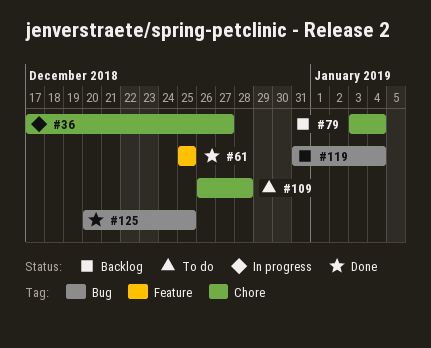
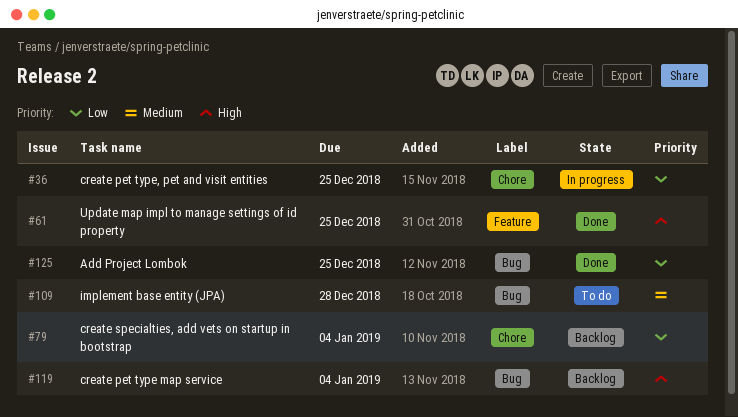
#36, due: Dec 27 -> Dec 25
#109, label: Chore -> Bug

